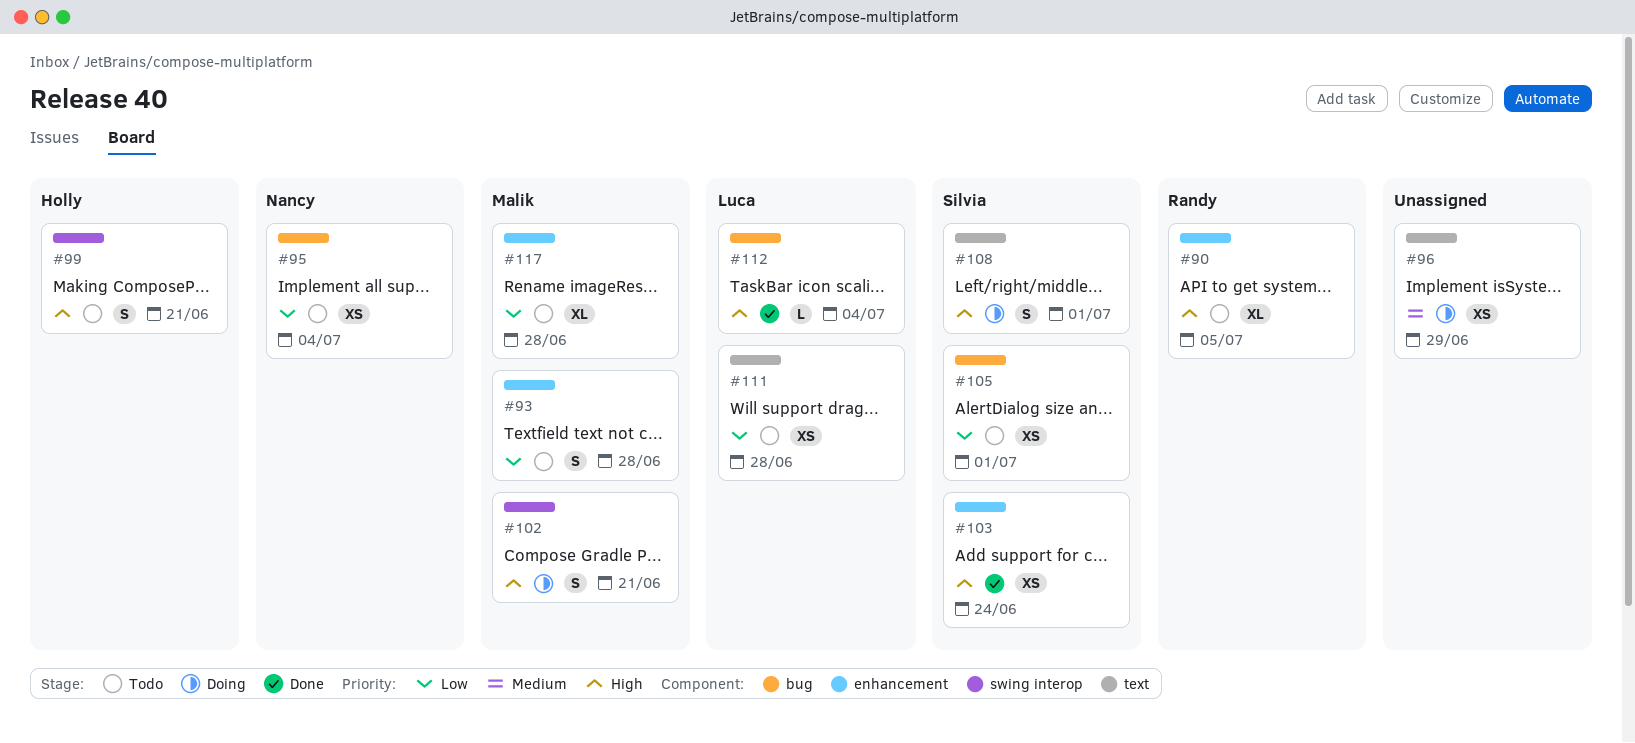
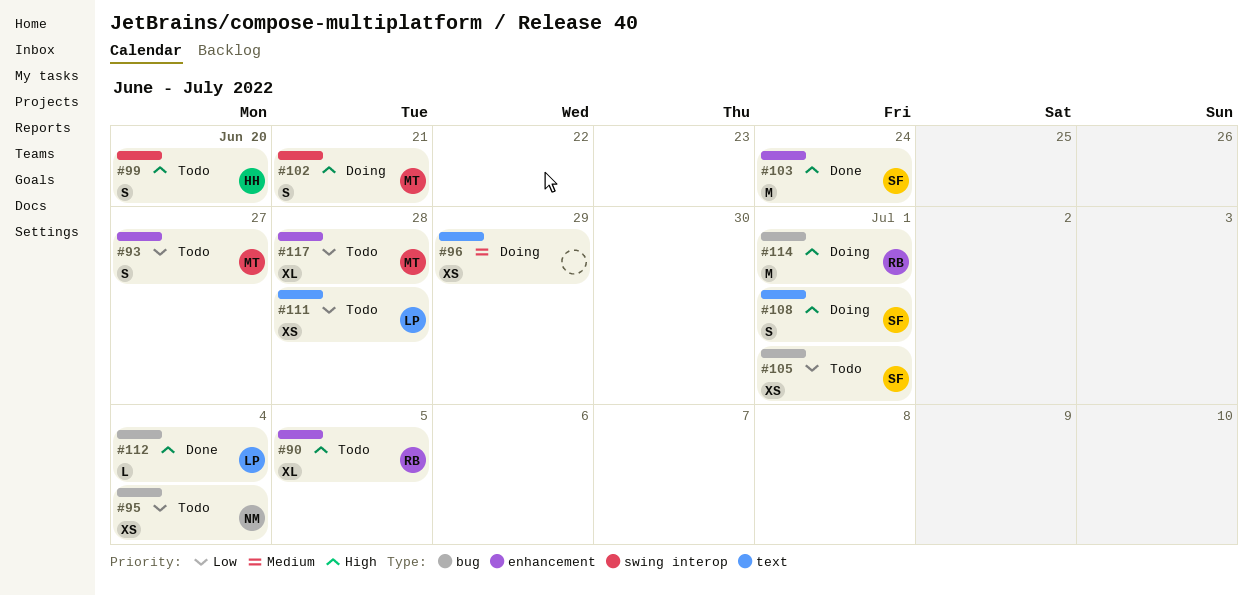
#93, due: Jun 28 -> Jun 27
#99, due: Jun 21 -> Jun 20
#103, estimate: XS -> M
#114: none -> present

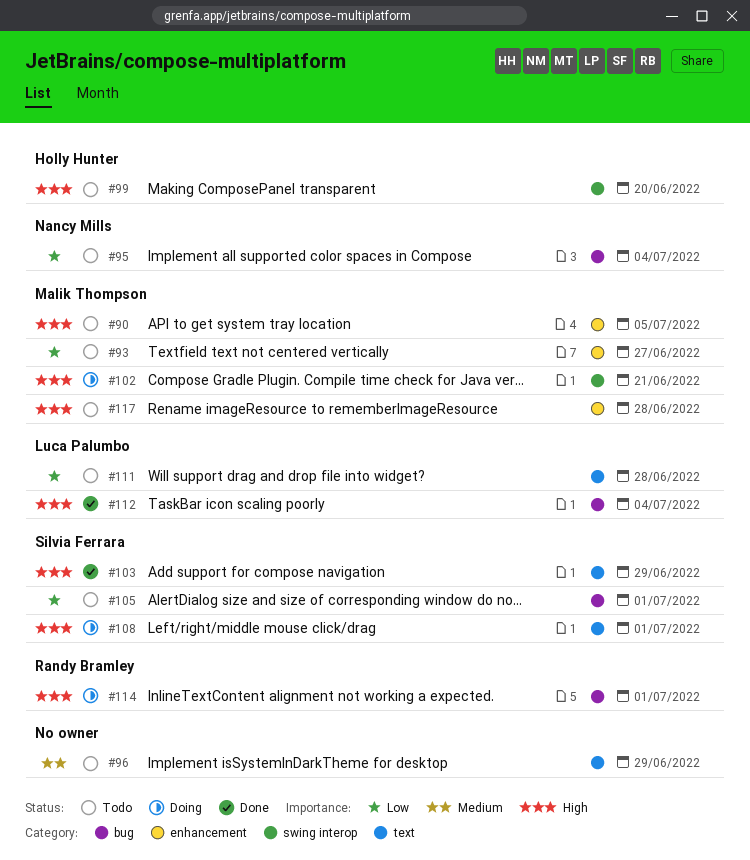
#90, owner: Randy Bramley -> Malik Thompson
#96, status: Doing -> Todo
#103, label: enhancement -> text
#103, due: Jun 24 -> Jun 29
#117, priority: Low -> High

